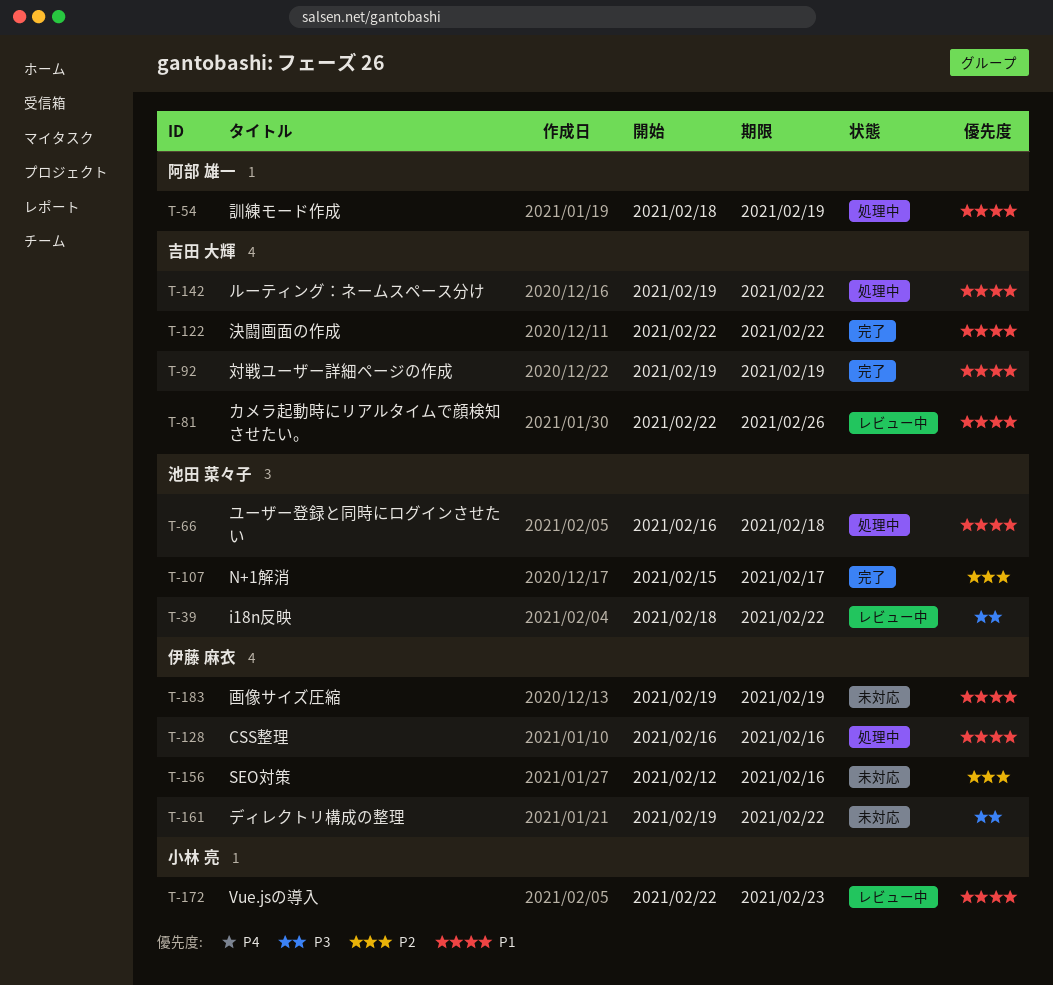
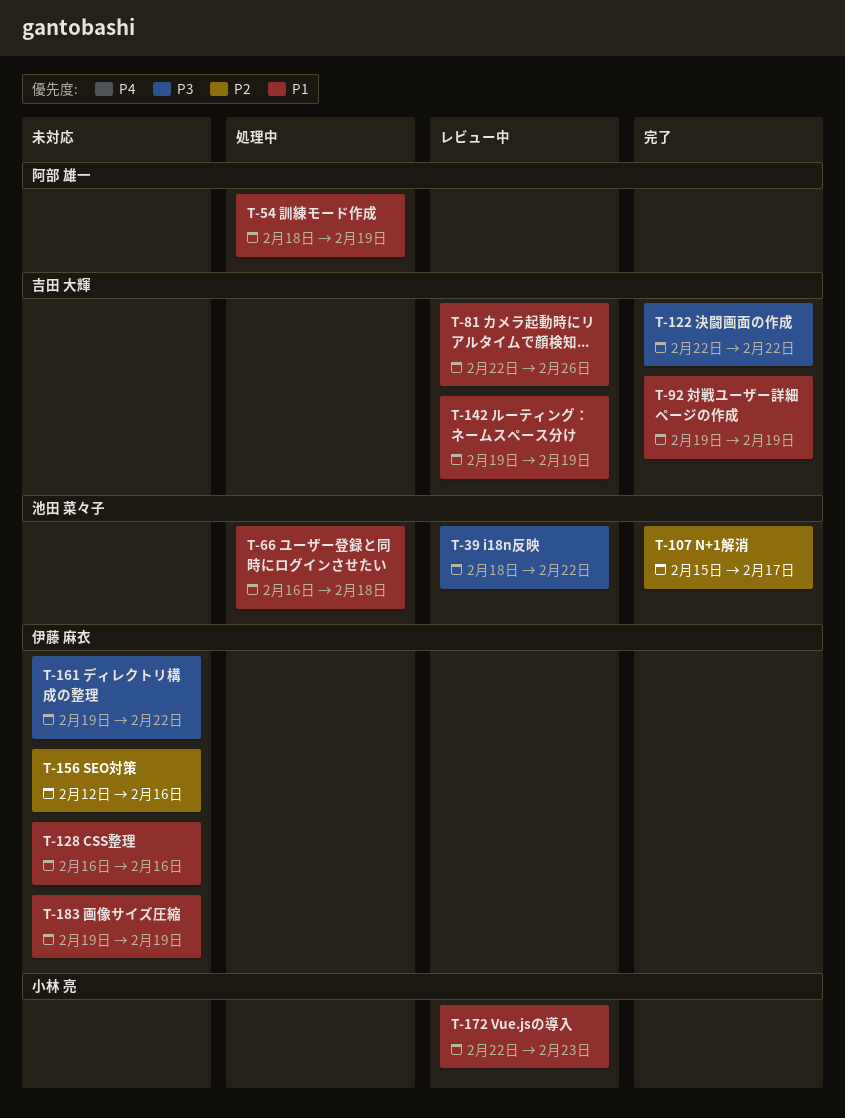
T-122, priority: P1 -> P3
T-128, status: 処理中 -> 未対応
T-142, status: 処理中 -> レビュー中
T-142, due: Feb 22 -> Feb 19

